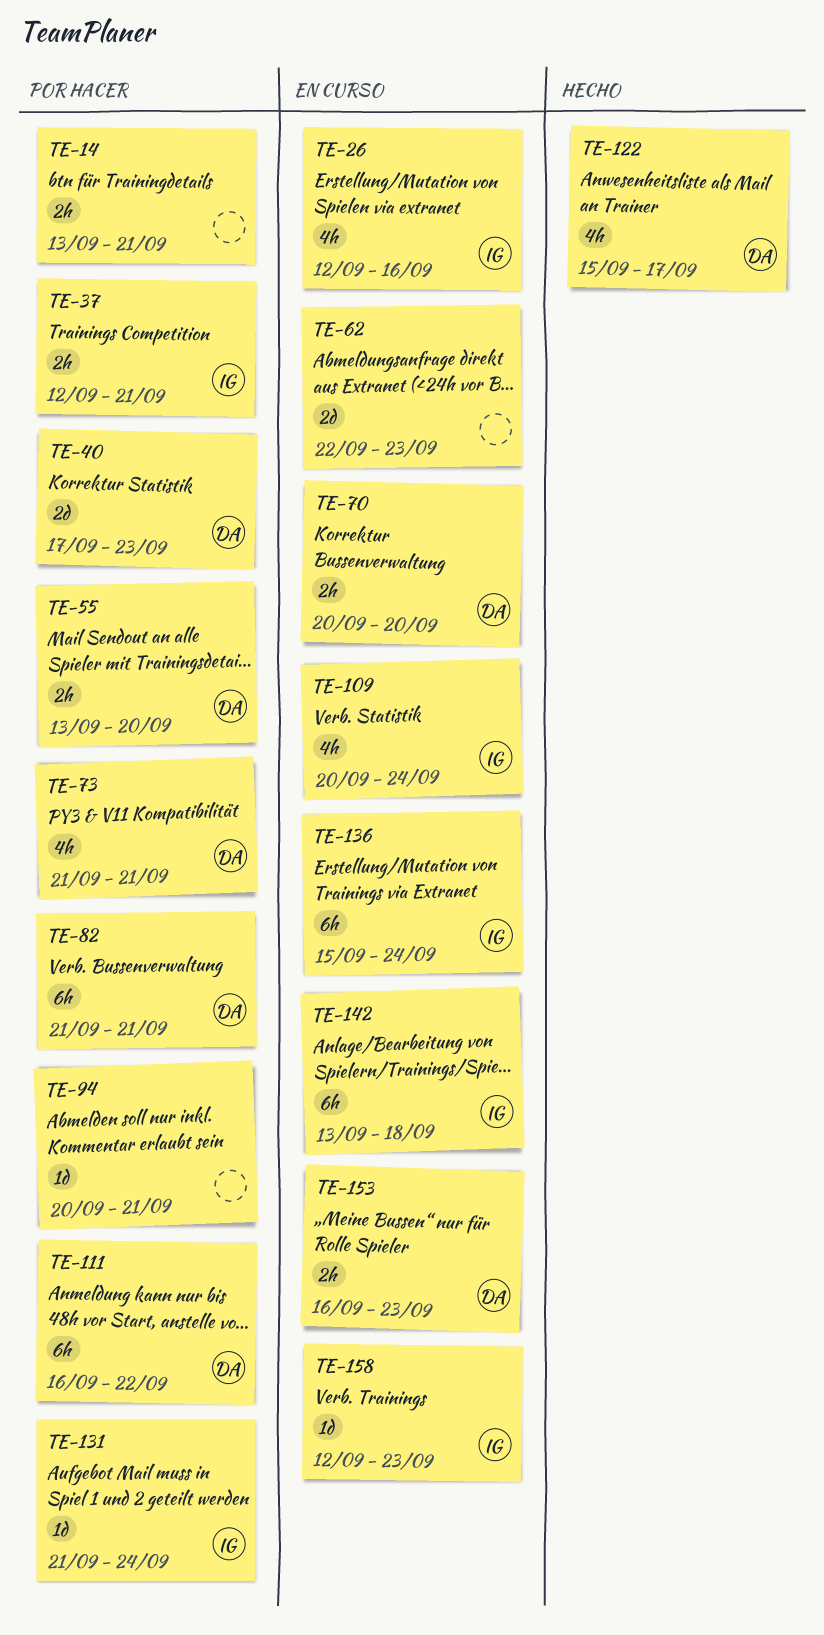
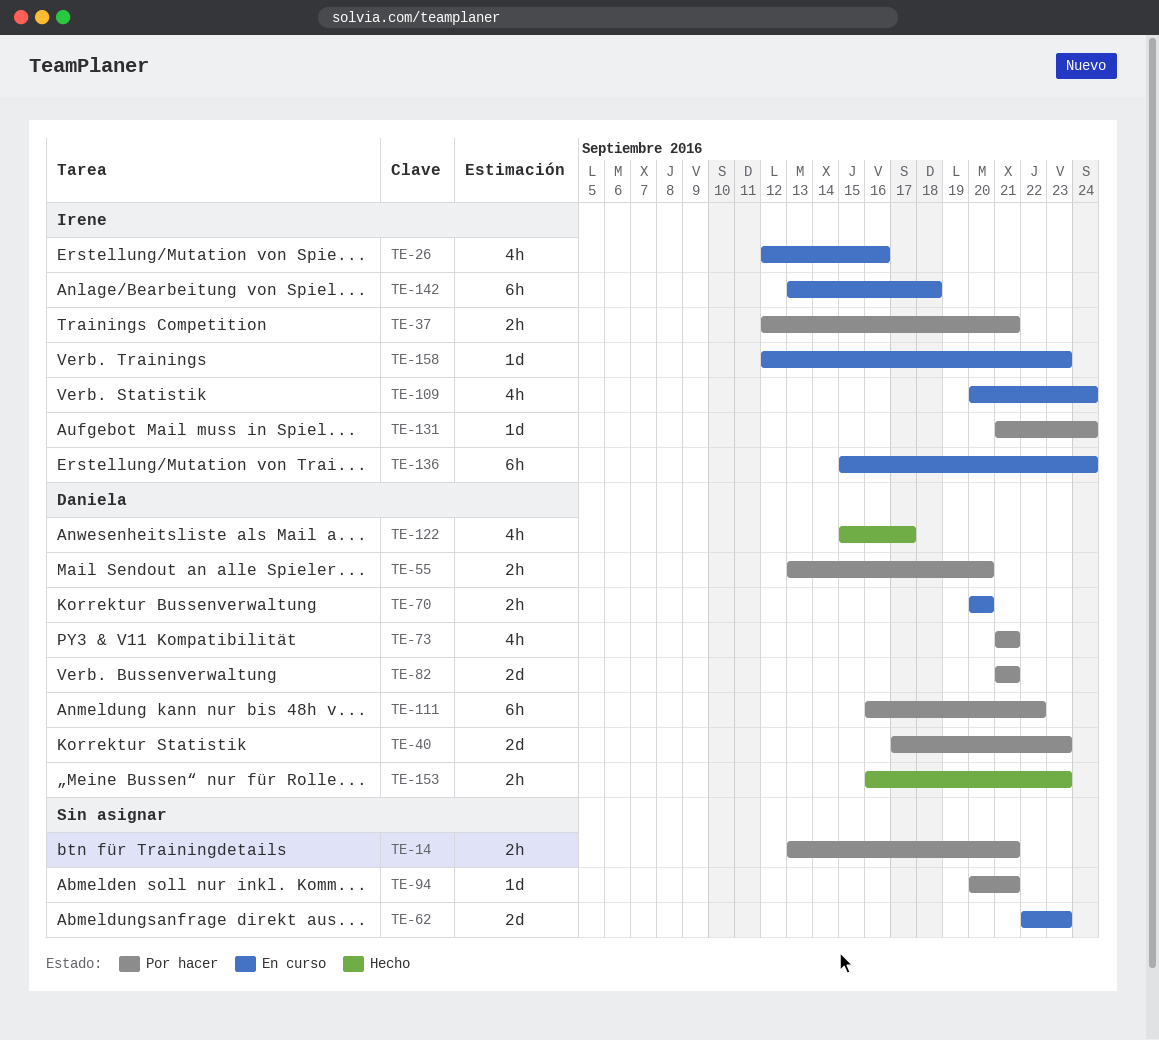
TE-82, estimate: 6h -> 2d
TE-153, status: En curso -> Hecho

